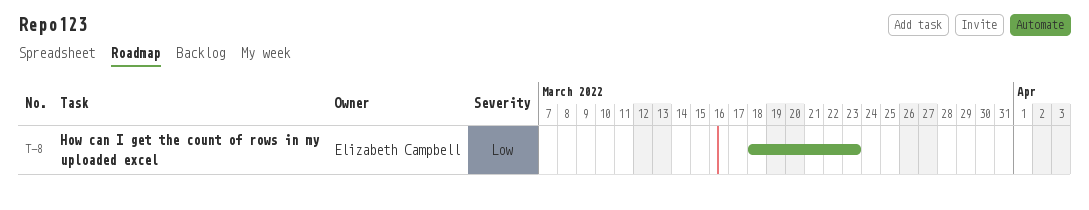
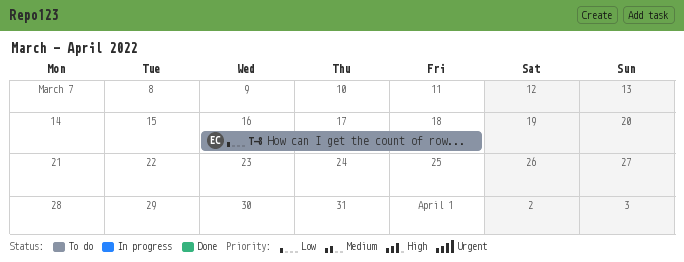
T-8, start: Mar 18 -> Mar 16
T-8, due: Mar 23 -> Mar 18

